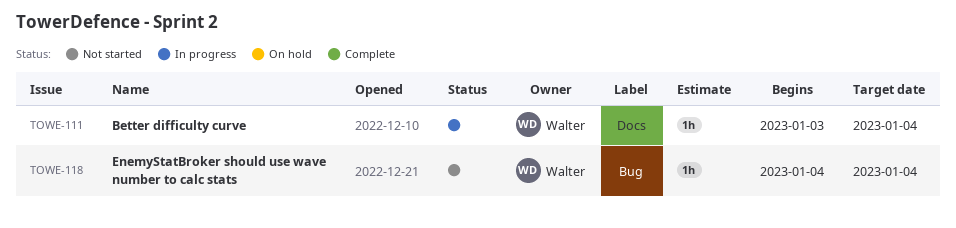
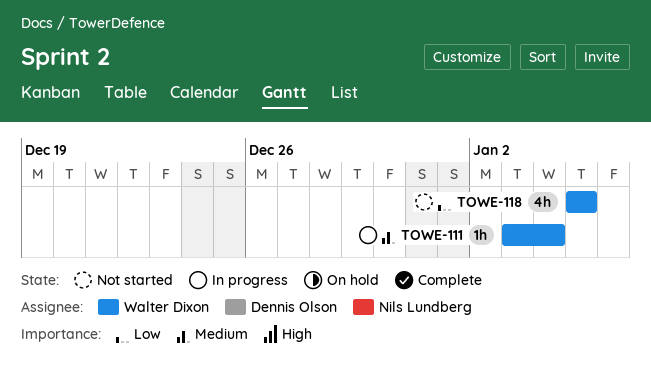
TOWE-118, estimate: 1h -> 4h
TOWE-118, start: Jan 4 -> Jan 5
TOWE-118, due: Jan 4 -> Jan 5

